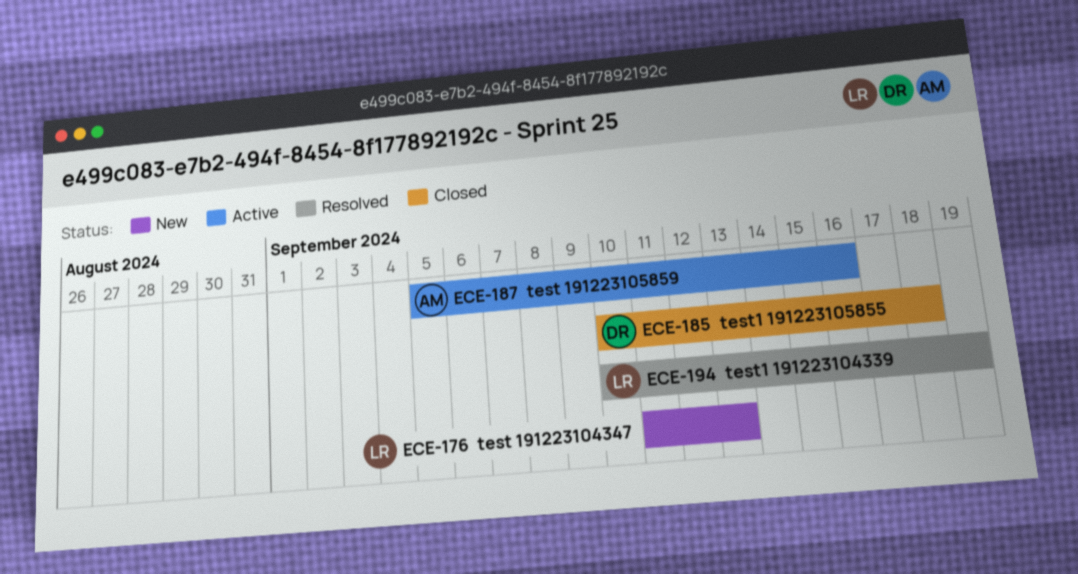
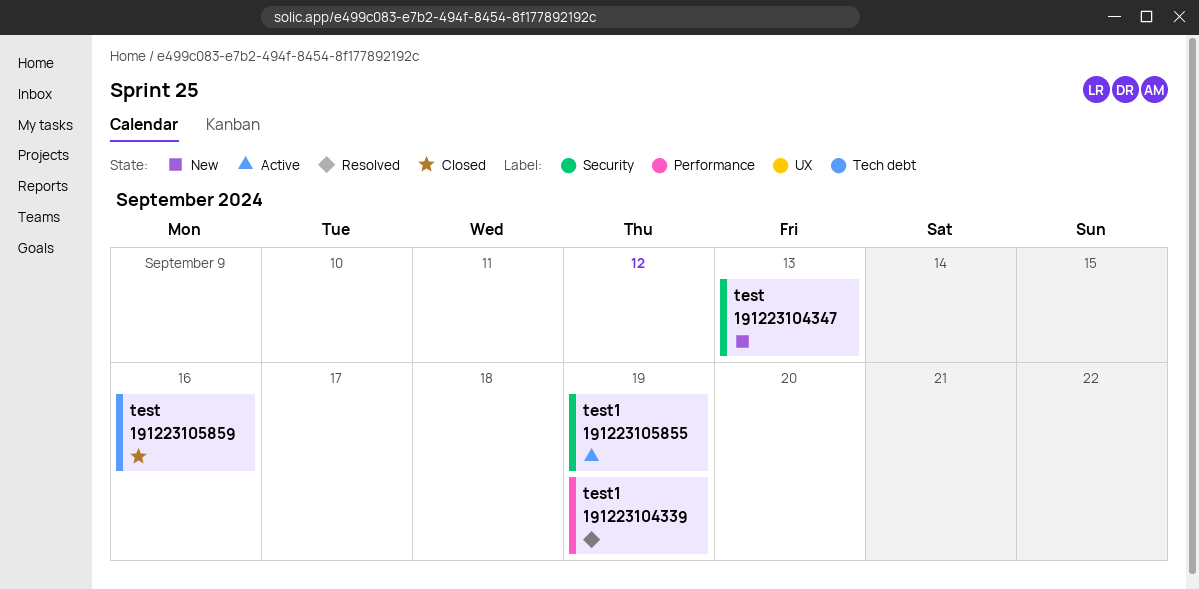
test 191223105859, status: Active -> Closed
test1 191223105855, status: Closed -> Active
test1 191223105855, due: Sep 18 -> Sep 19

